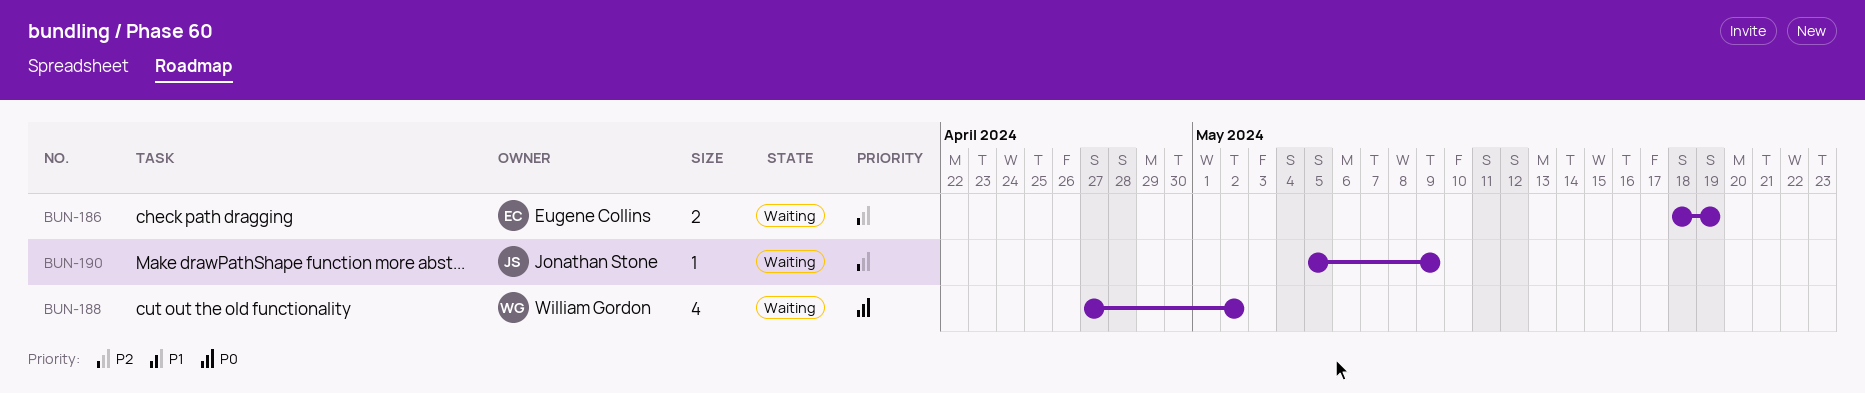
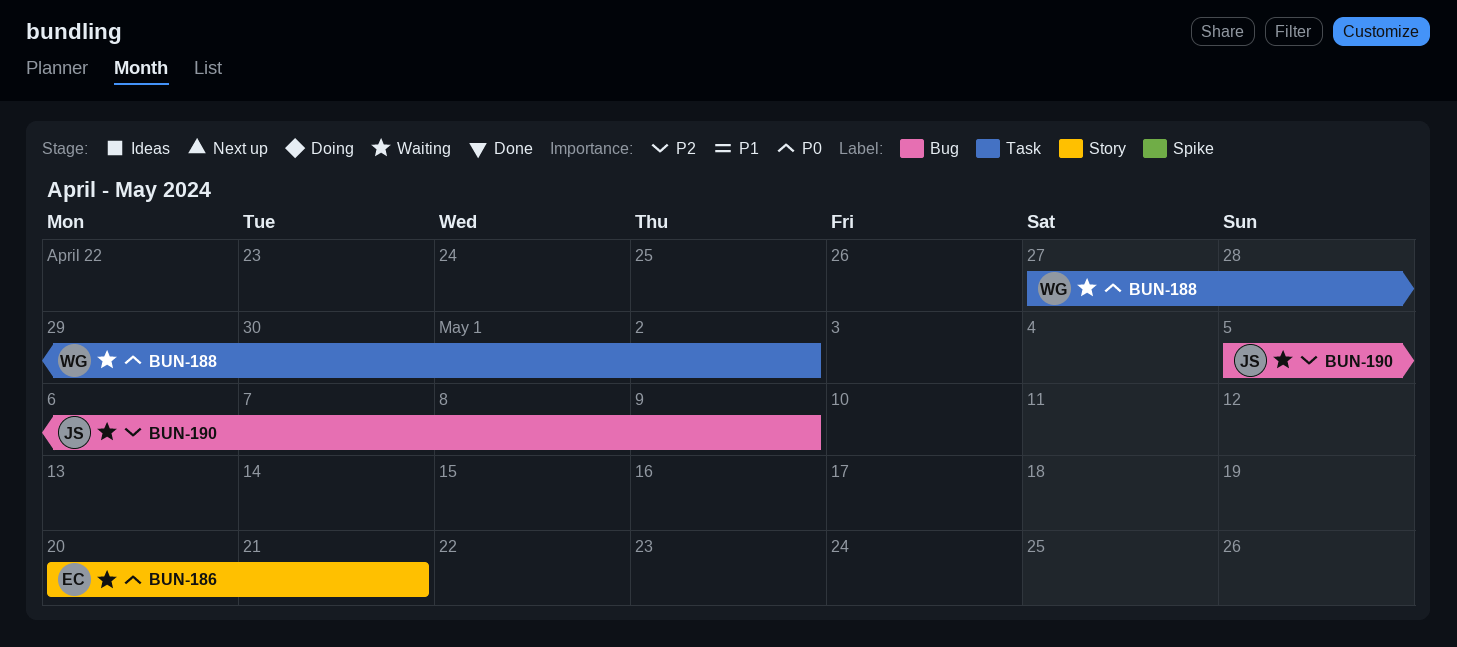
BUN-186, priority: P2 -> P0
BUN-186, start: May 18 -> May 20
BUN-186, due: May 19 -> May 21

